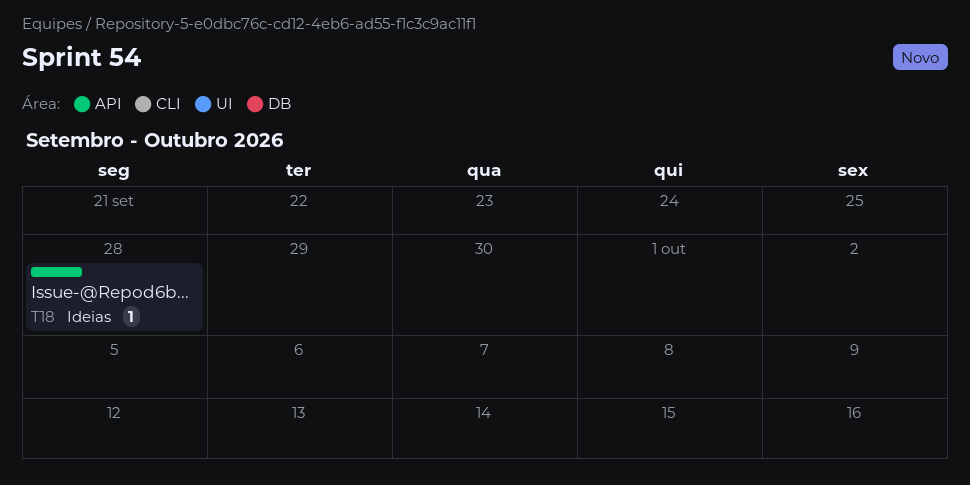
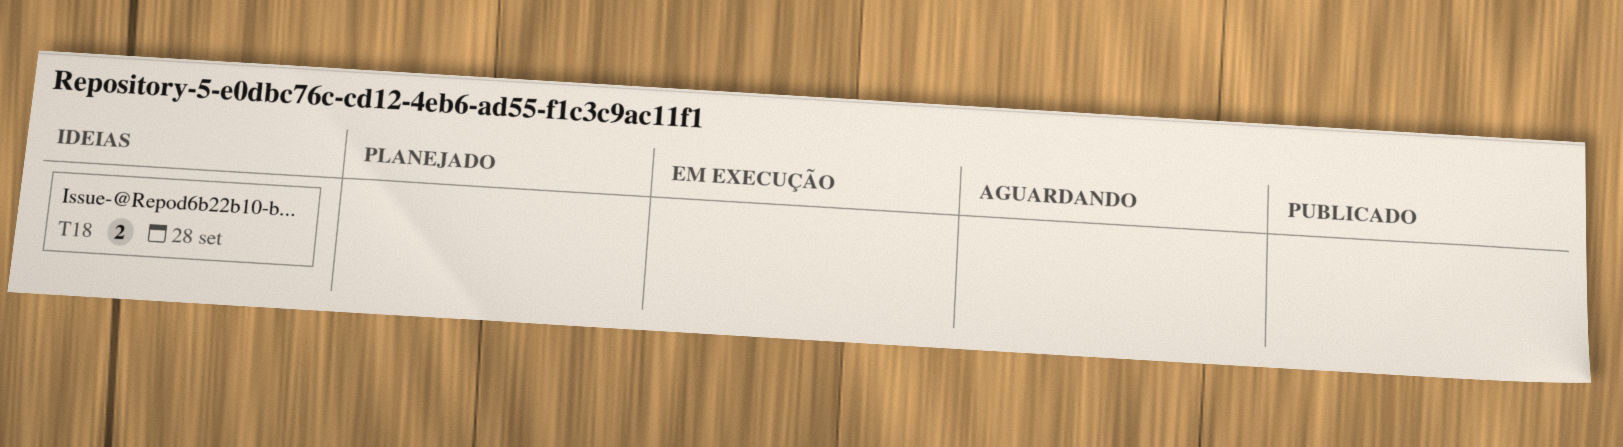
T18, estimate: 1 -> 2

